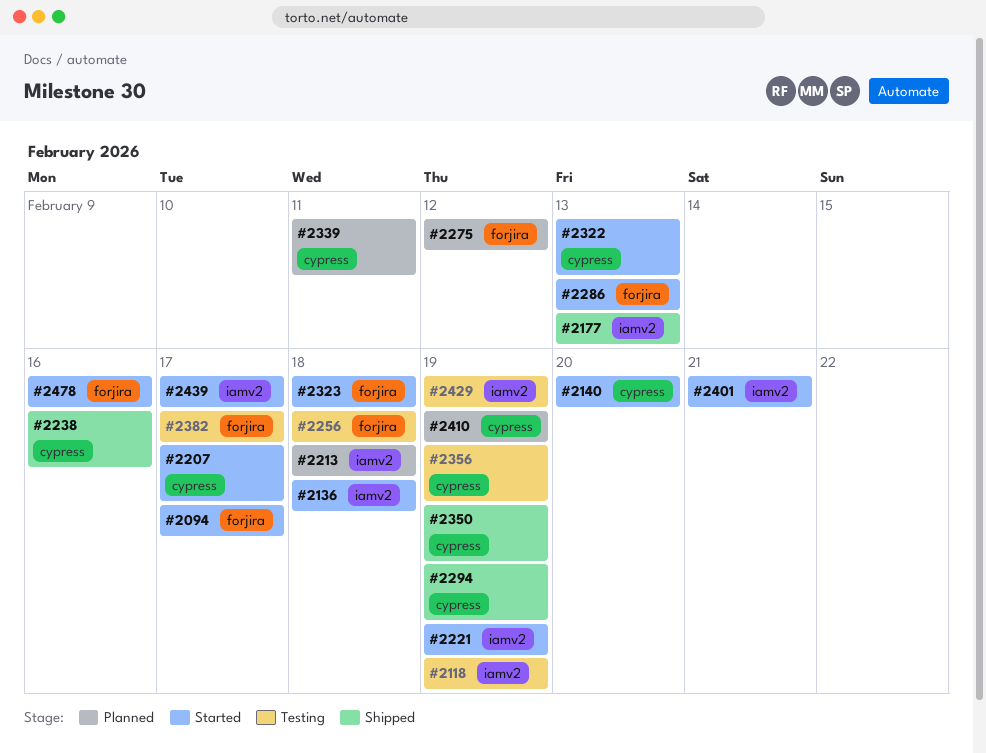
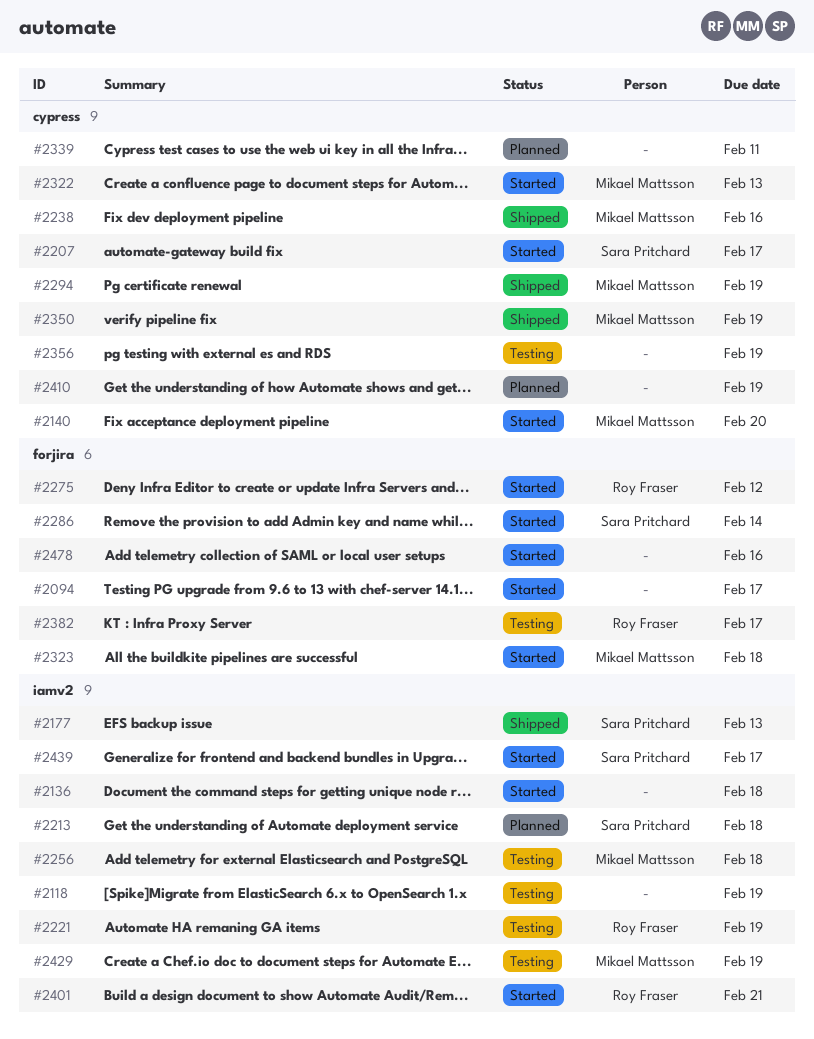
#2221, status: Started -> Testing
#2256, label: forjira -> iamv2
#2275, status: Planned -> Started
#2286, due: Feb 13 -> Feb 14

